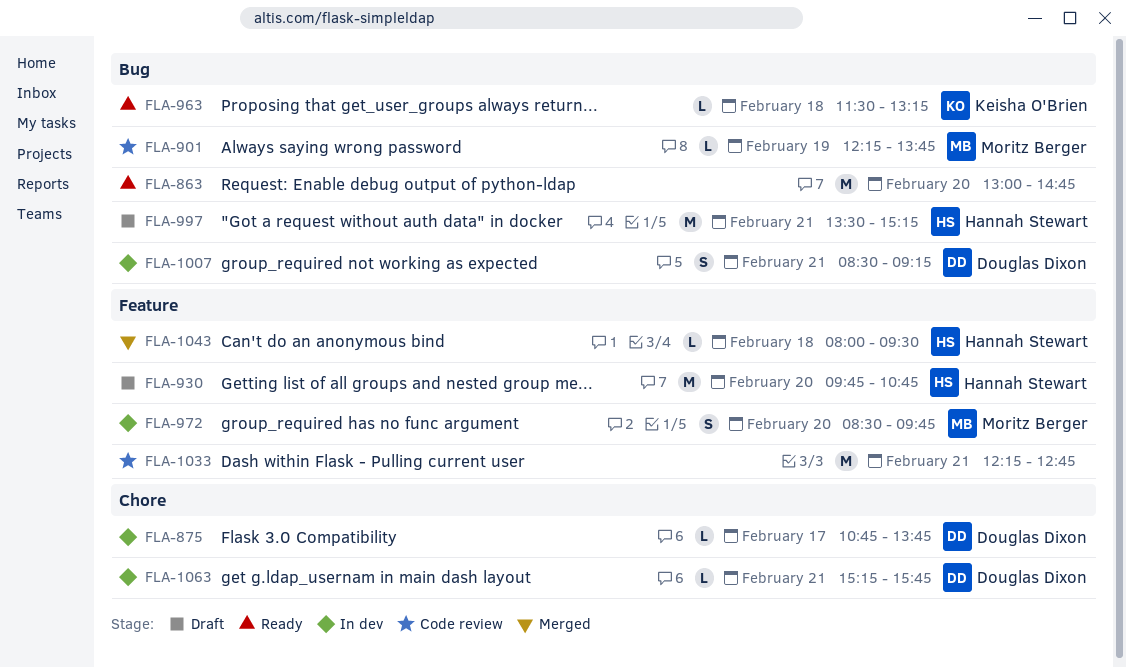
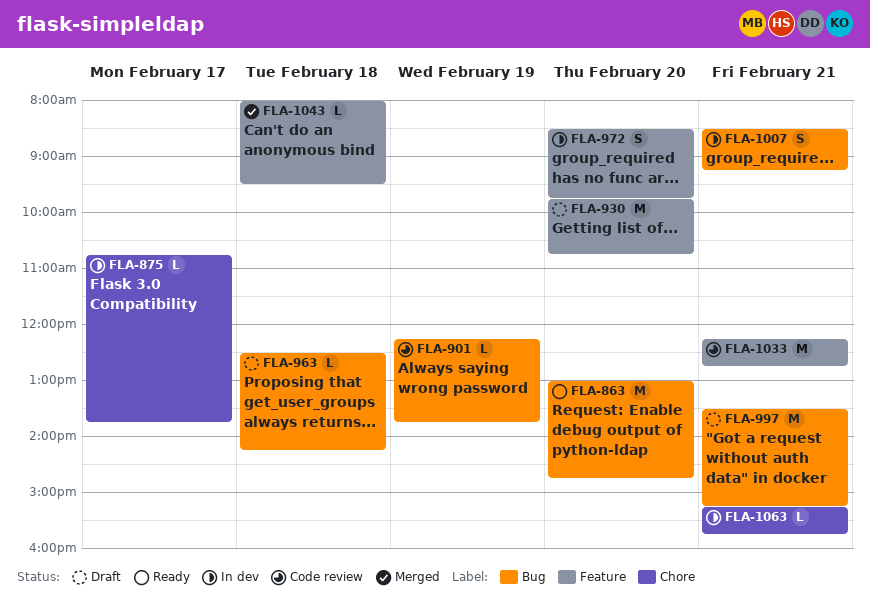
FLA-963, status: Ready -> Draft
FLA-963, begins: 11:30 -> 12:30
FLA-963, ends: 13:15 -> 14:15

